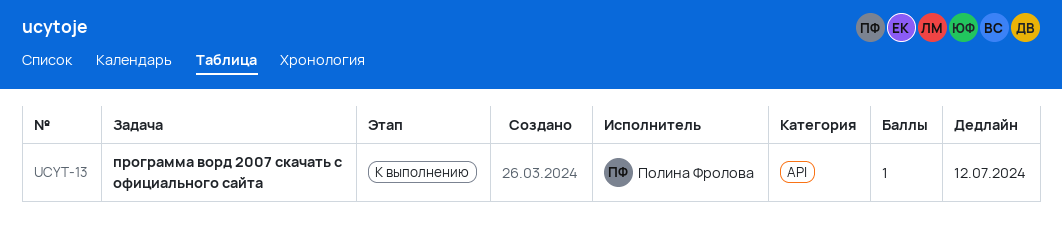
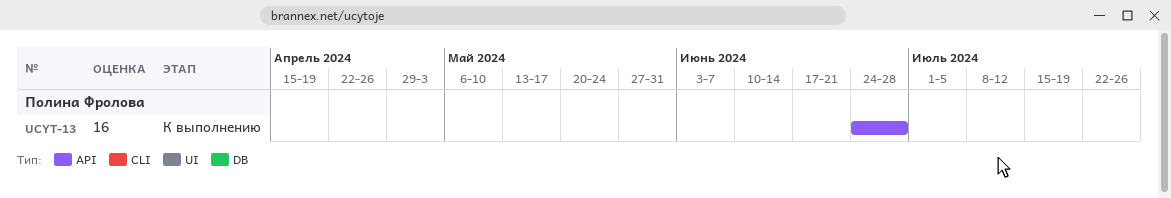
UCYT-13, estimate: 1 -> 16
UCYT-13, due: Jul 12 -> Jun 28

